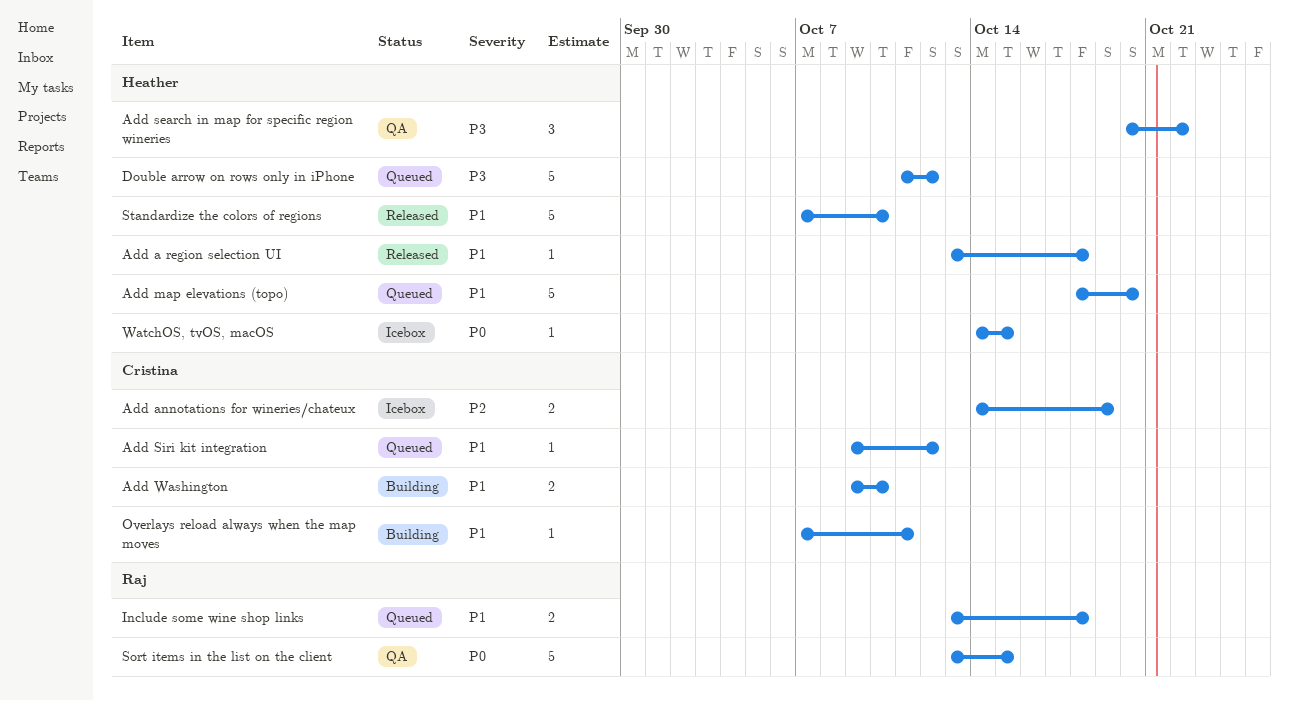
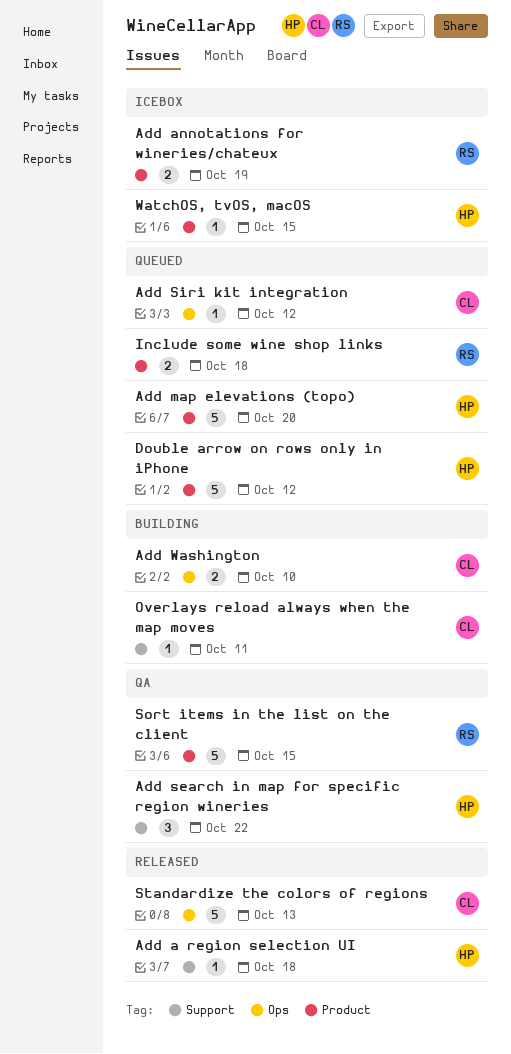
Add annotations for wineries/chateux, owner: Cristina -> Raj
Standardize the colors of regions, owner: Heather -> Cristina
Standardize the colors of regions, due: Oct 10 -> Oct 13

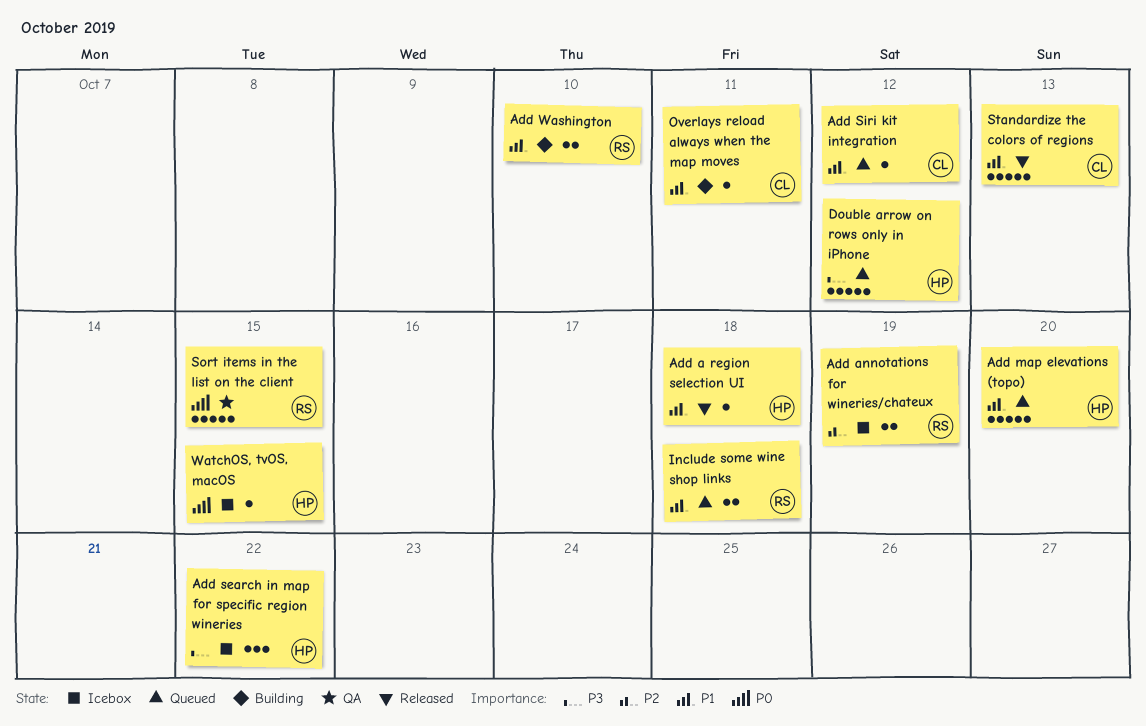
Add search in map for specific region wineries, status: QA -> Icebox
Add Washington, owner: CL -> RS

